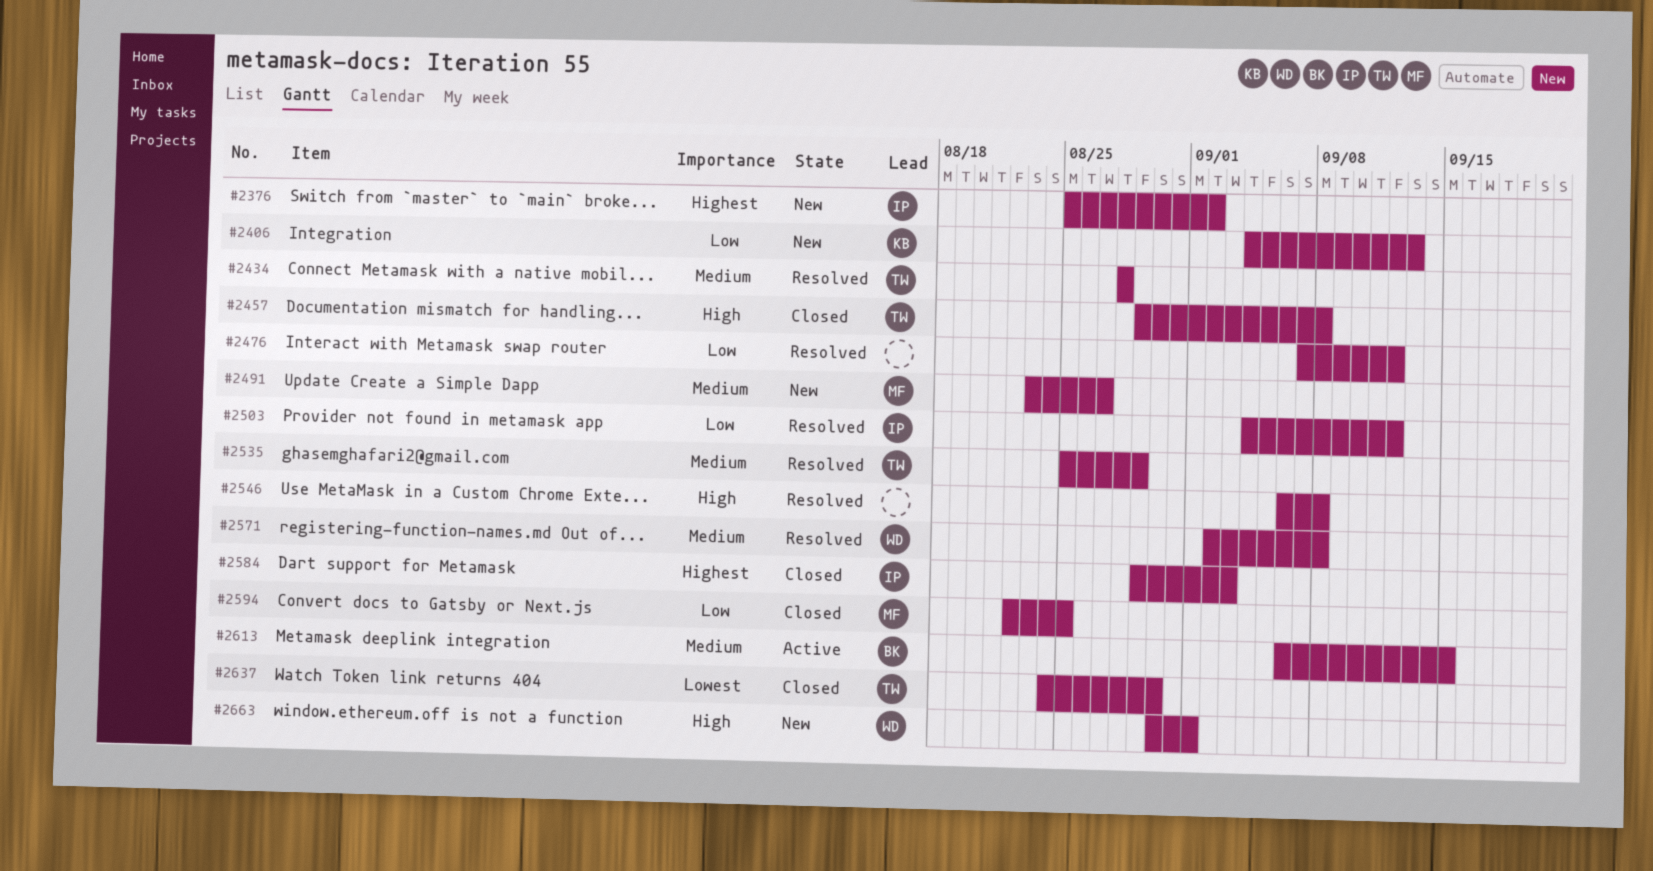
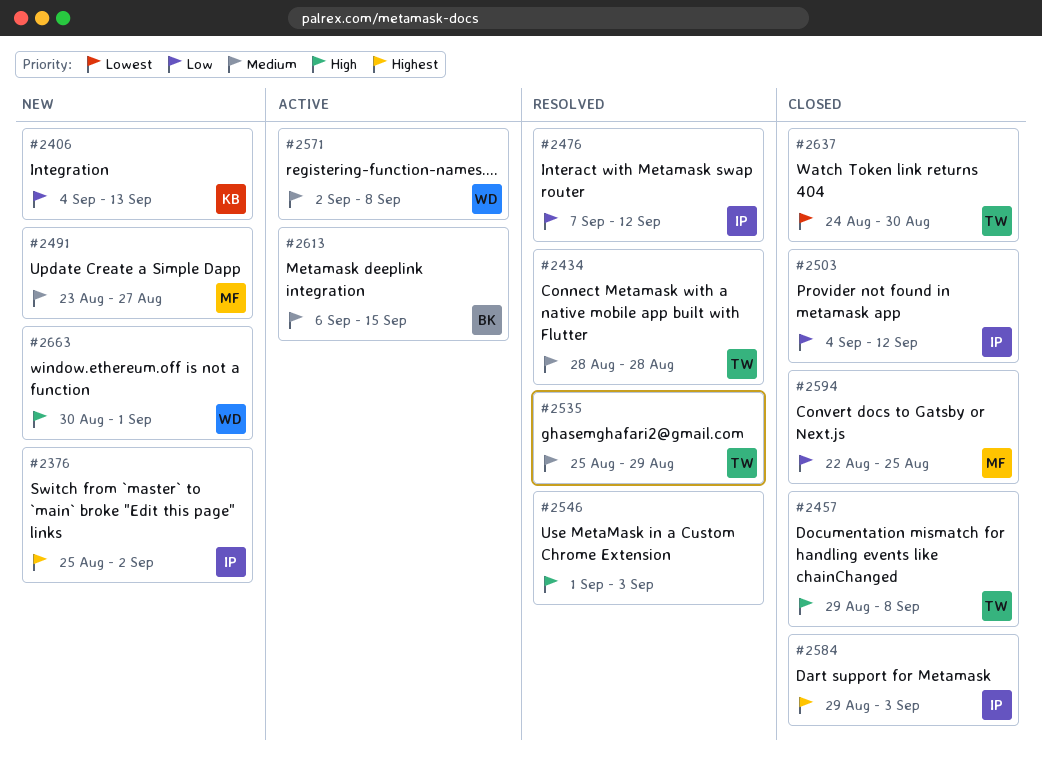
#2476, owner: none -> IP
#2503, status: Resolved -> Closed
#2546, start: Sep 6 -> Sep 1
#2546, due: Sep 8 -> Sep 3
#2571, status: Resolved -> Active

